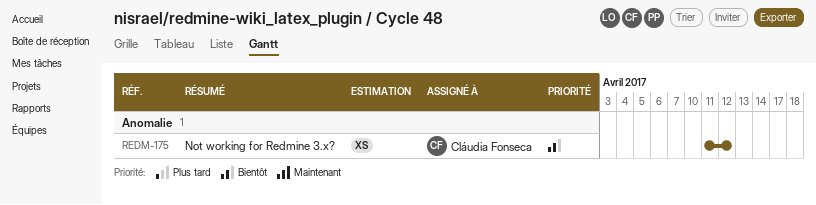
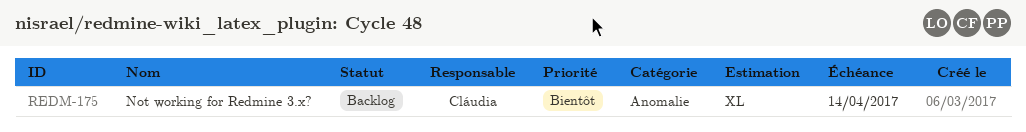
REDM-175, estimate: XS -> XL
REDM-175, due: Apr 12 -> Apr 14

